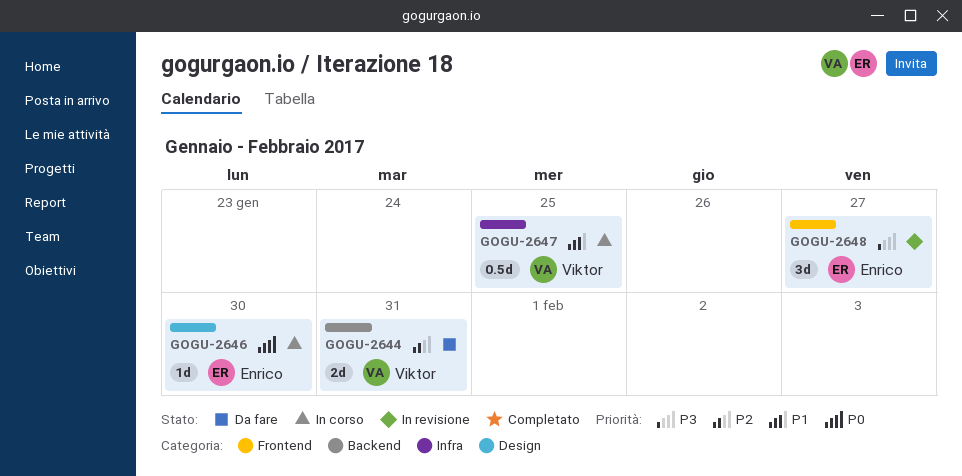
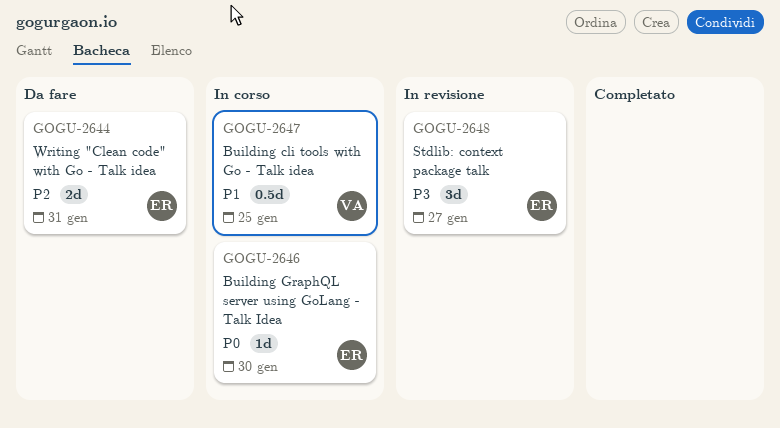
GOGU-2644, owner: Viktor -> Enrico

